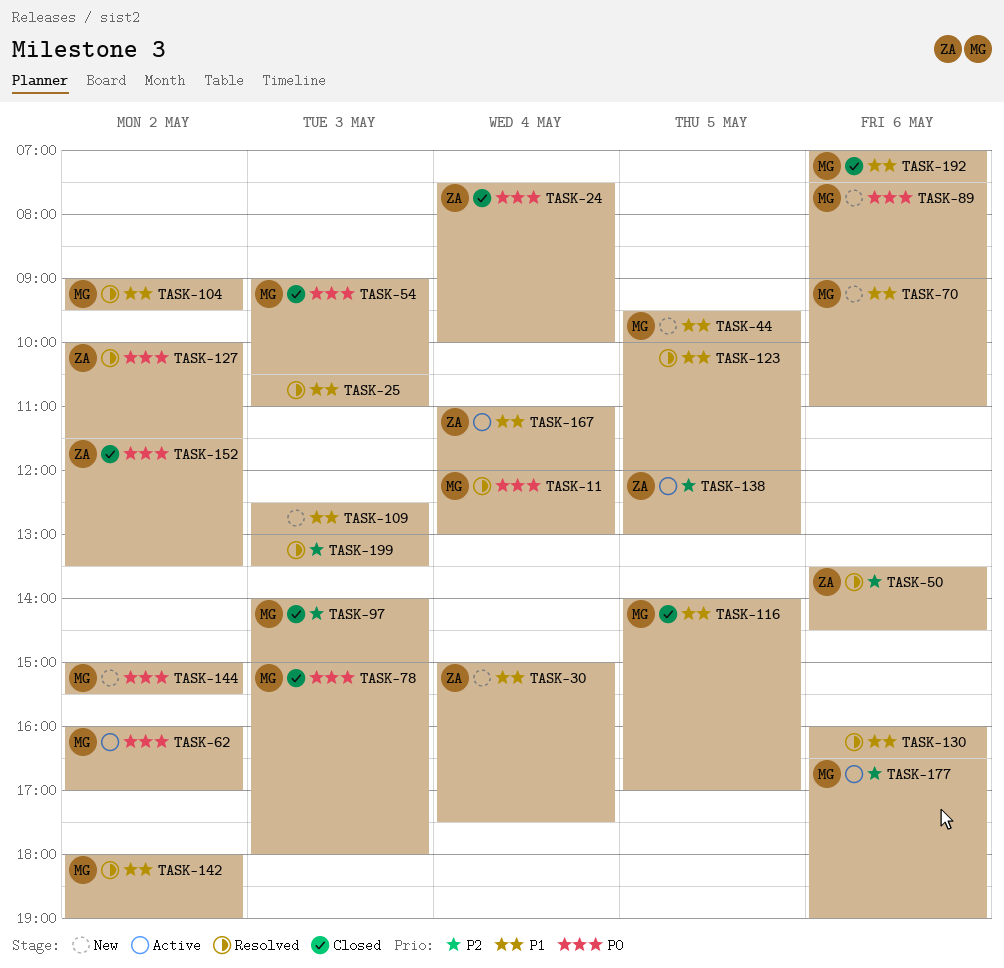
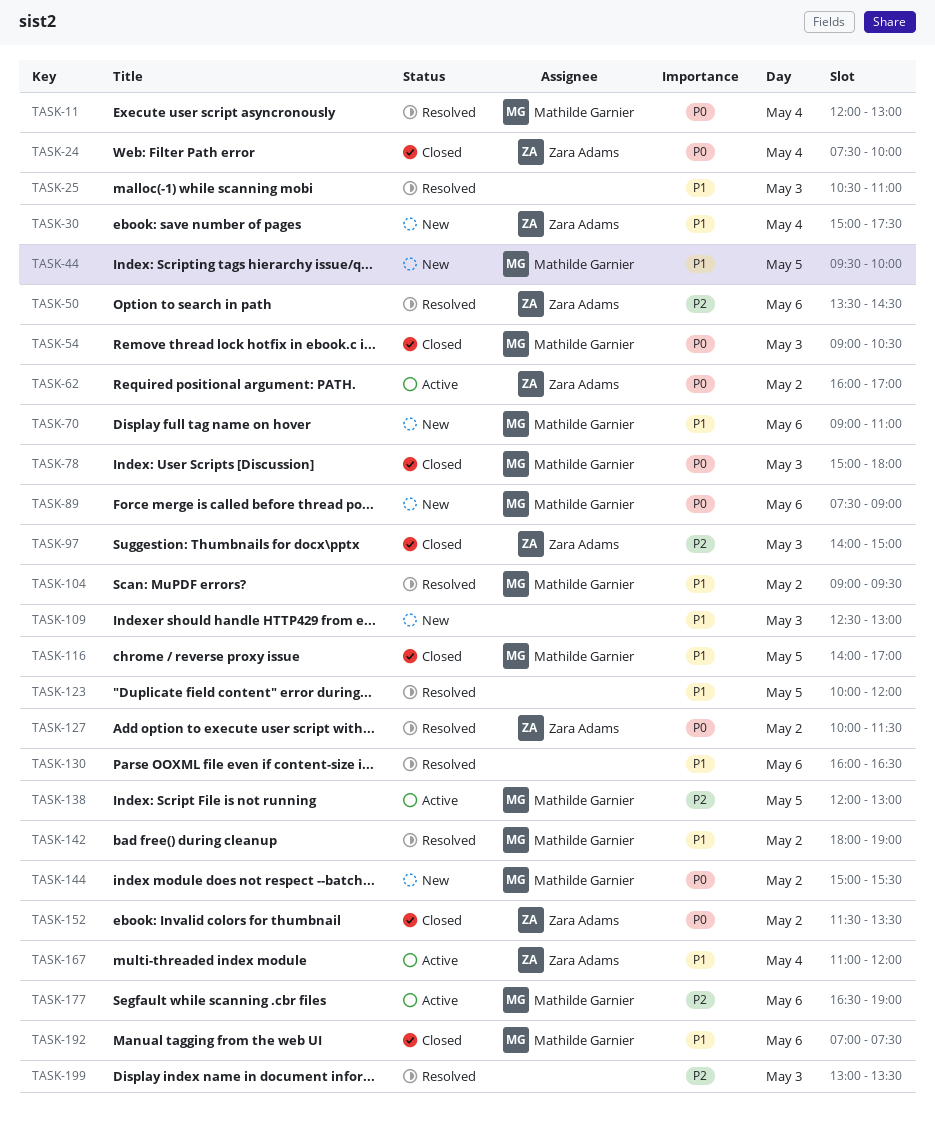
TASK-62, owner: Mathilde Garnier -> Zara Adams
TASK-97, owner: Mathilde Garnier -> Zara Adams
TASK-138, owner: Zara Adams -> Mathilde Garnier

